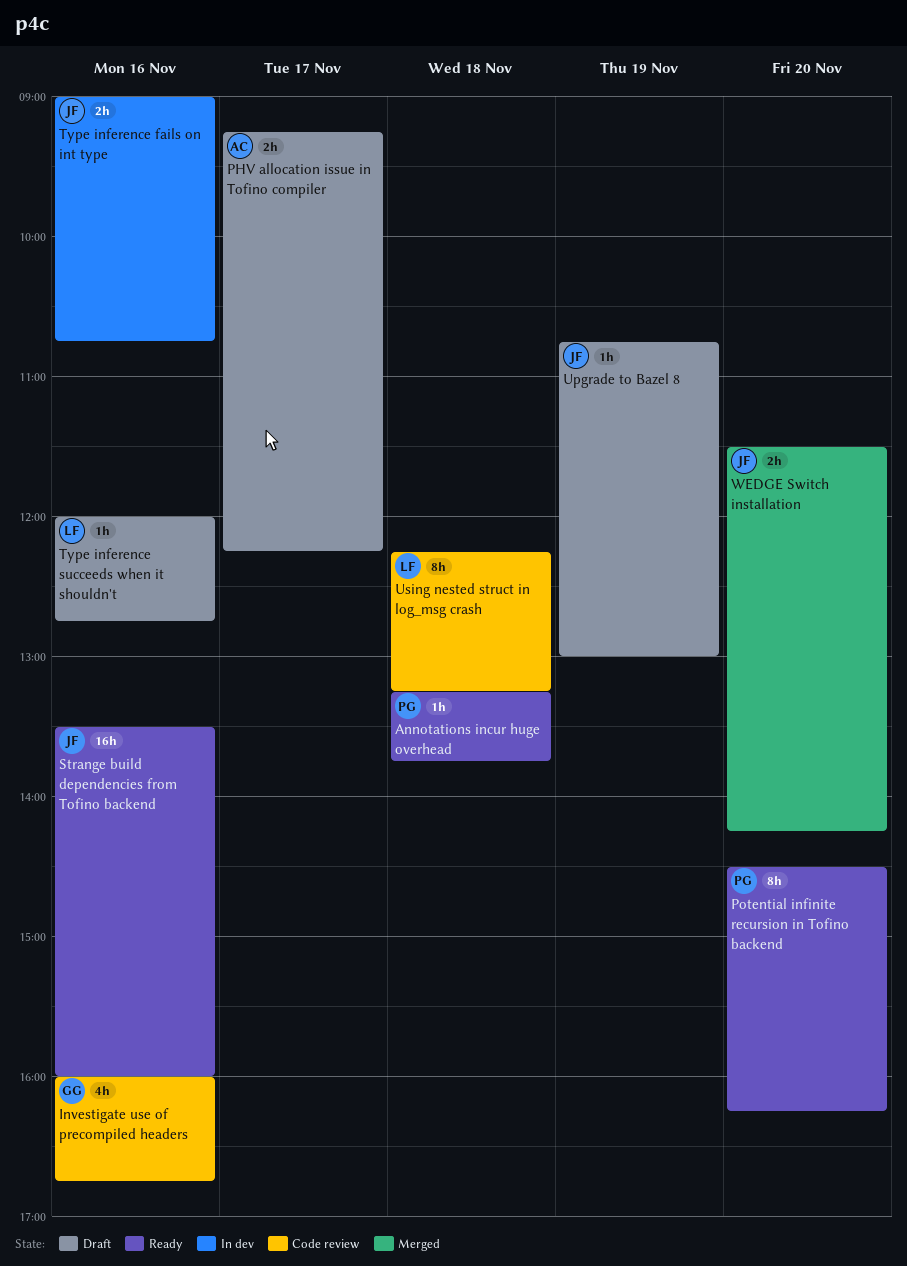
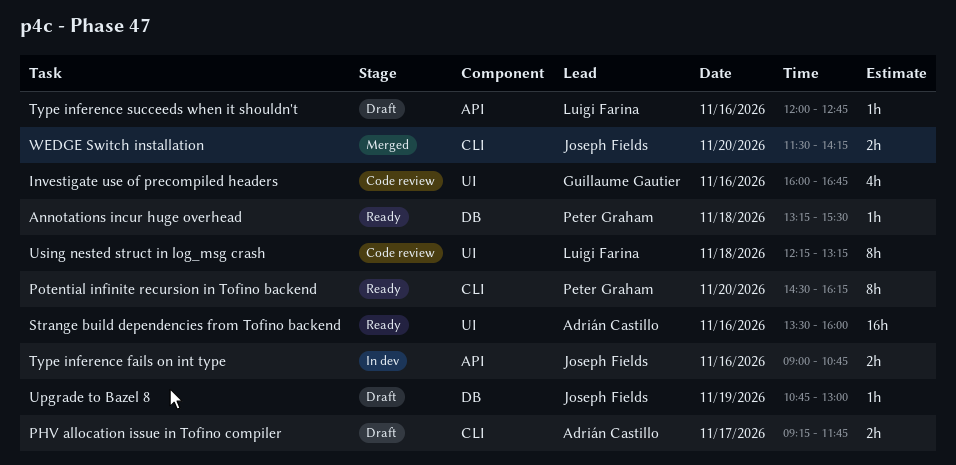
Annotations incur huge overhead, ends: 13:45 -> 15:30
PHV allocation issue in Tofino compiler, ends: 12:15 -> 11:45
Strange build dependencies from Tofino backend, owner: Joseph Fields -> Adrián Castillo

